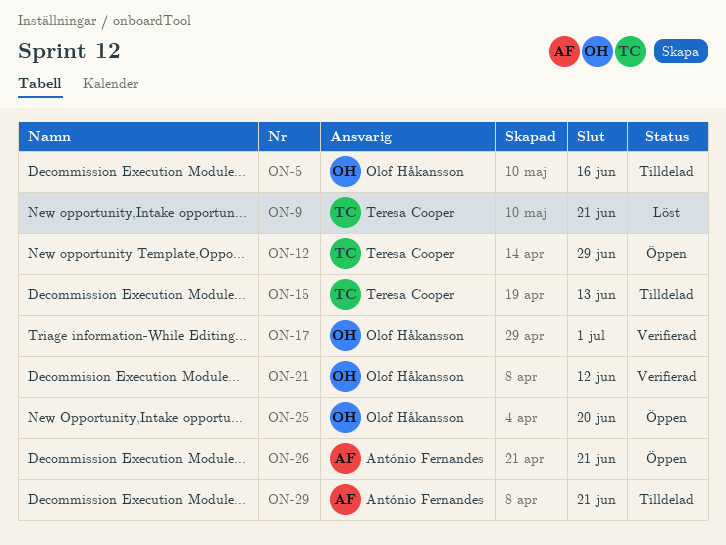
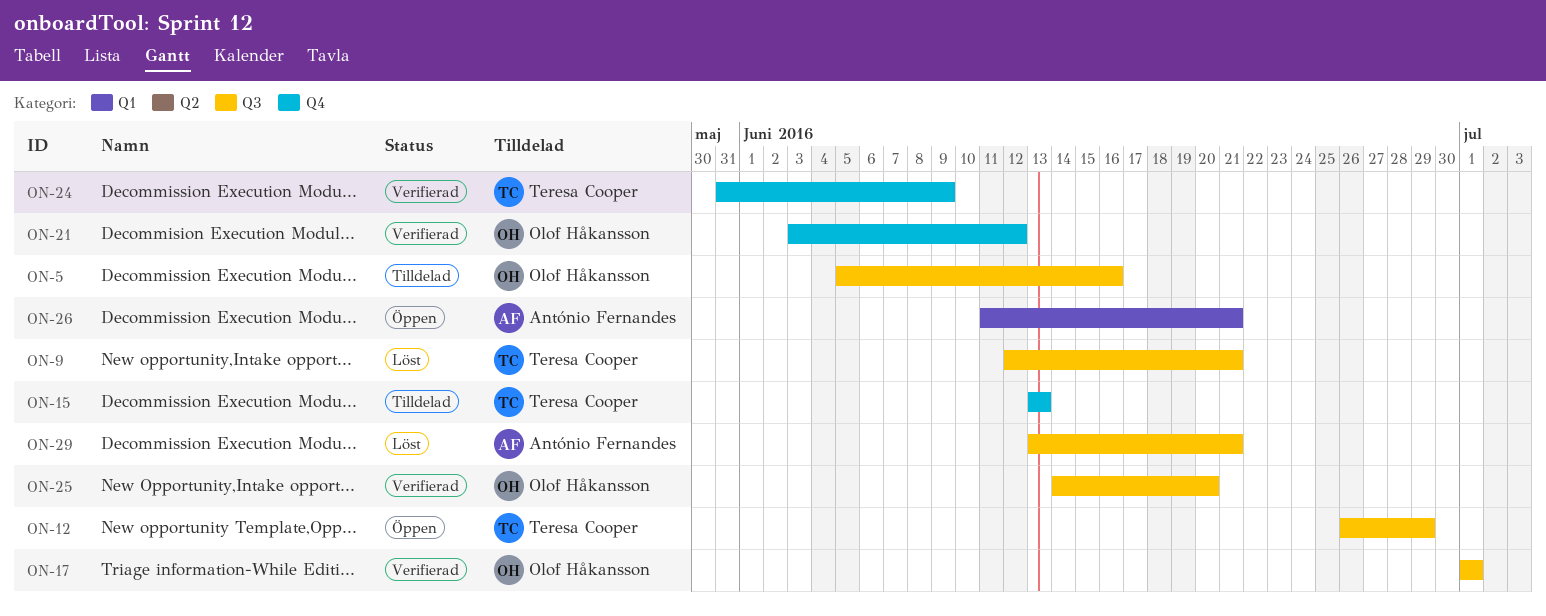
ON-24: none -> present
ON-25, status: Öppen -> Verifierad
ON-29, status: Tilldelad -> Löst

